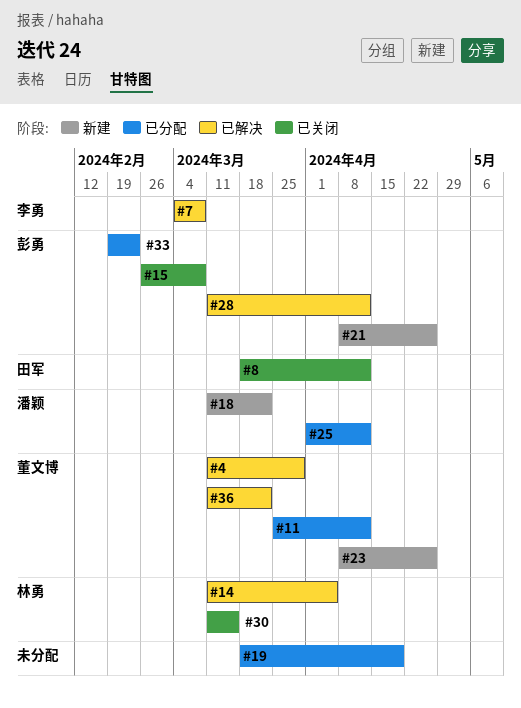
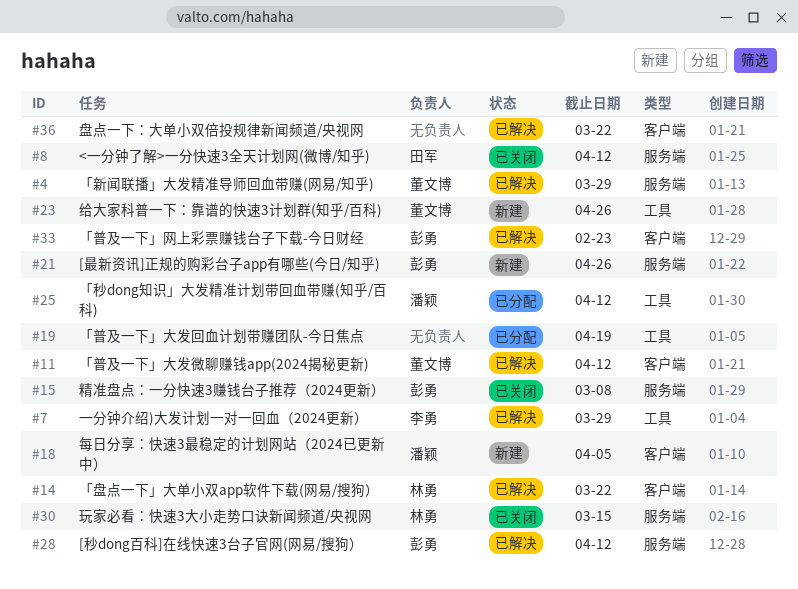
#7, due: Mar 8 -> Mar 29
#11, status: 已分配 -> 已解决
#14, due: Apr 5 -> Mar 22
#18, due: Mar 22 -> Apr 5
#33, status: 已分配 -> 已解决
#36, owner: 董文博 -> none

